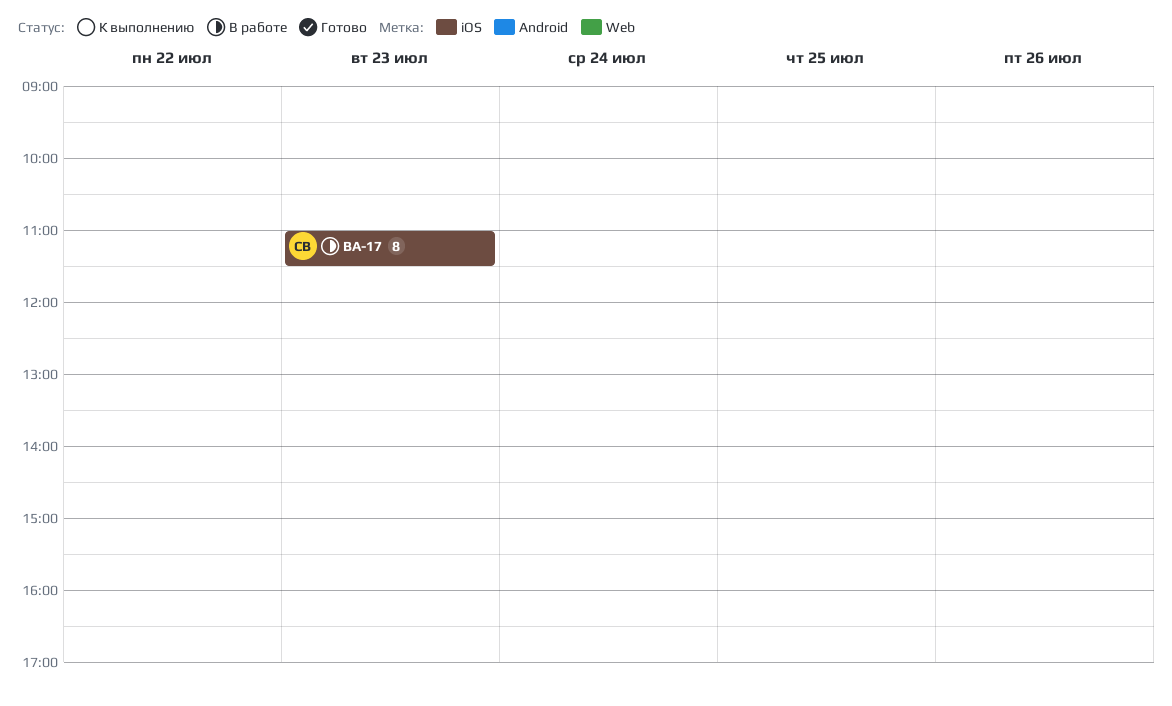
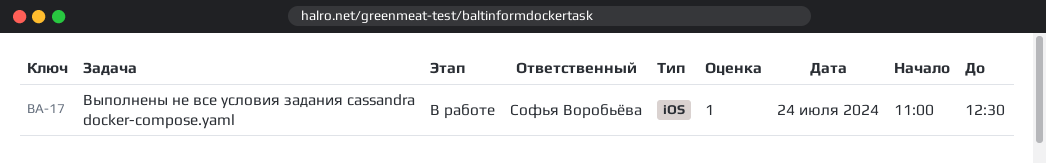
BA-17, estimate: 8 -> 1
BA-17, day: Jul 23 -> Jul 24
BA-17, ends: 11:30 -> 12:30

